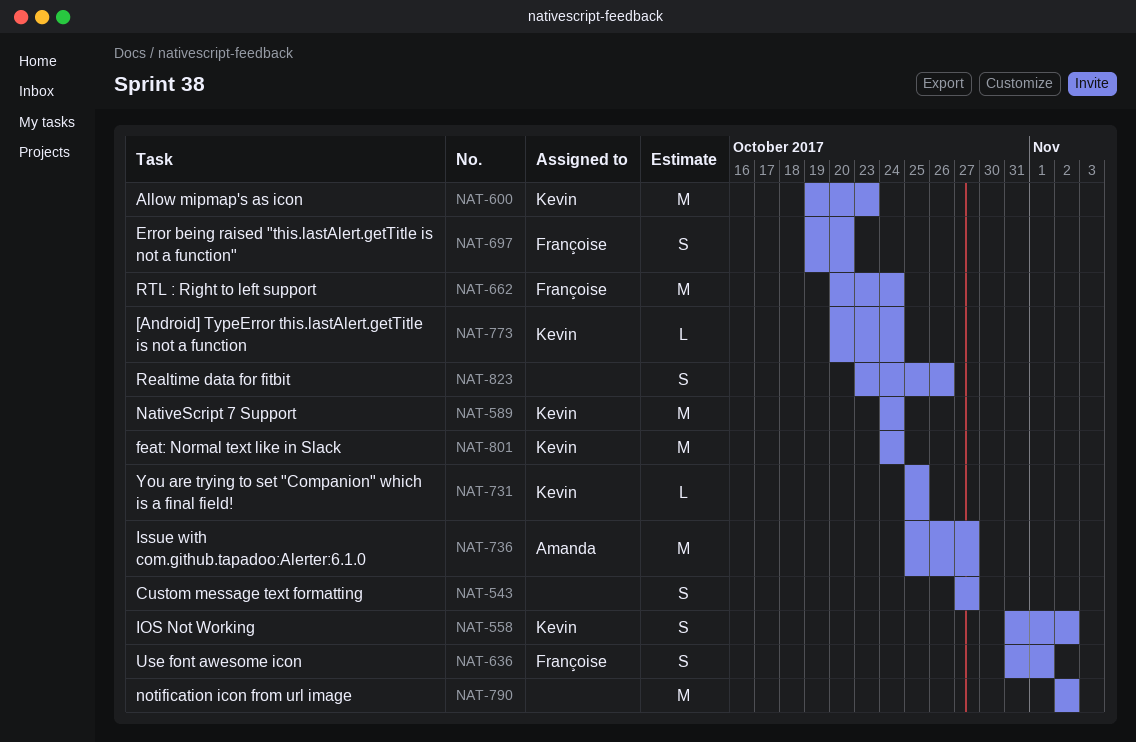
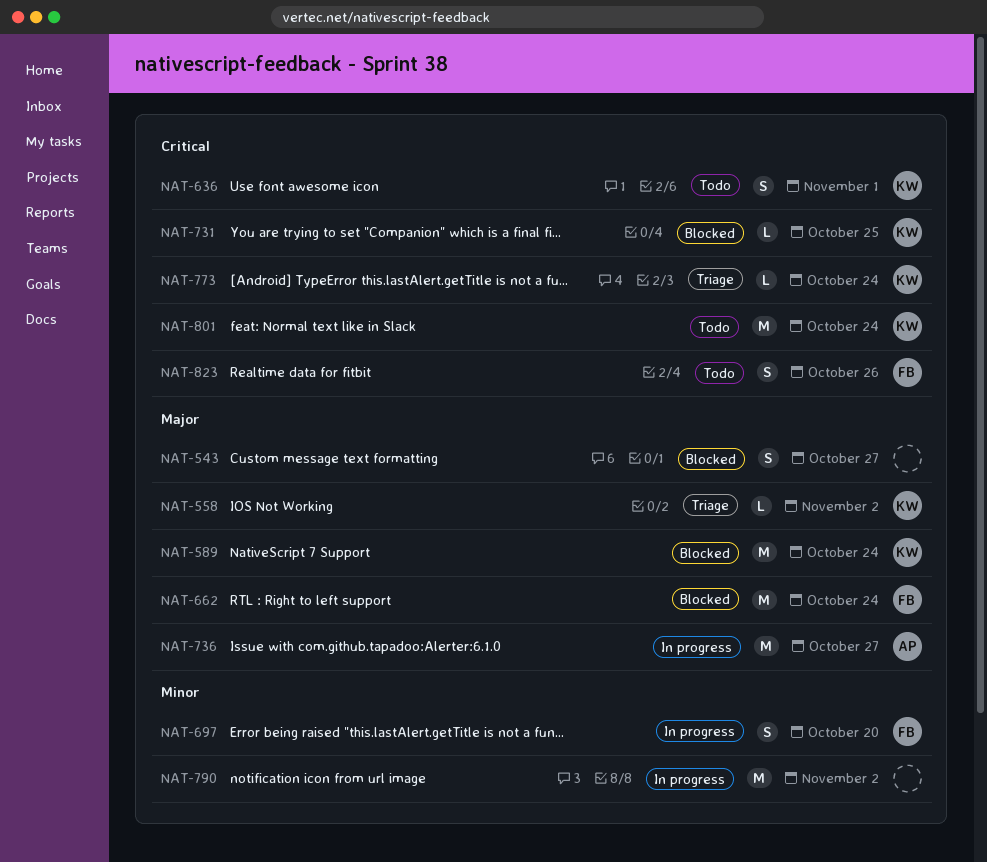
NAT-558, estimate: S -> L
NAT-600: present -> none
NAT-636, owner: Françoise -> Kevin
NAT-823, owner: none -> Françoise

